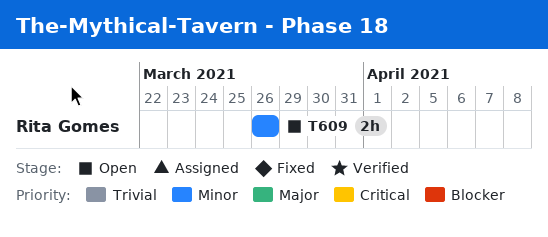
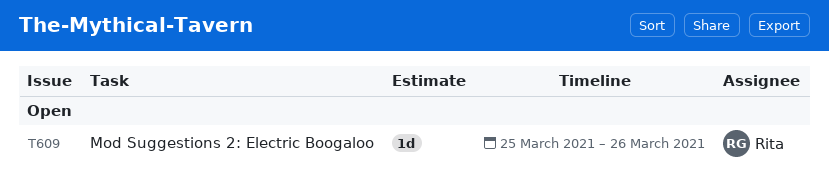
T609, estimate: 2h -> 1d
T609, start: Mar 26 -> Mar 25

